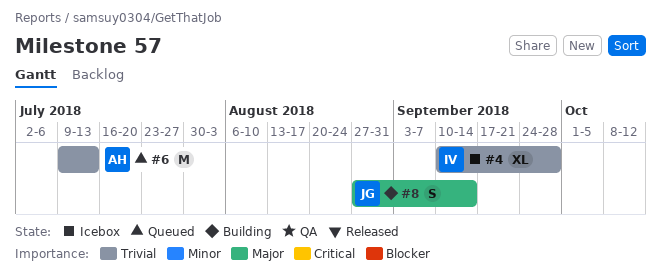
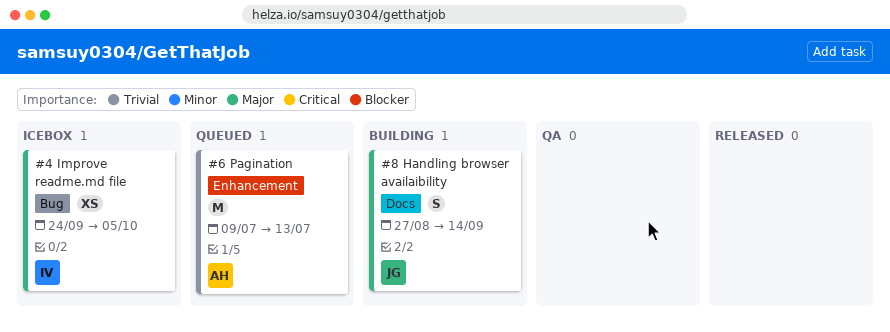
#4, priority: Trivial -> Major
#4, estimate: XL -> XS
#4, start: Sep 10 -> Sep 24
#4, due: Sep 28 -> Oct 5

